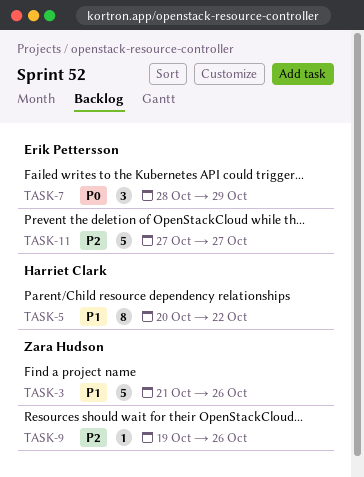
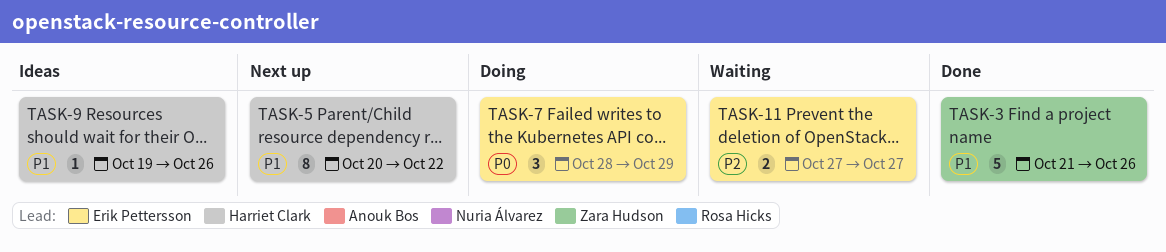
TASK-9, owner: Zara Hudson -> Harriet Clark
TASK-9, priority: P2 -> P1
TASK-11, estimate: 5 -> 2

